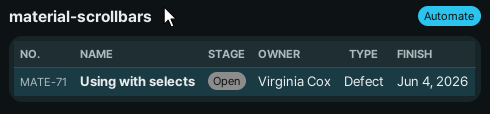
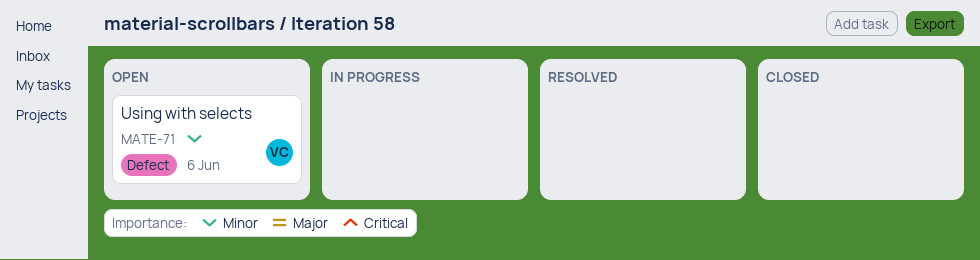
MATE-71, due: Jun 4 -> Jun 6

